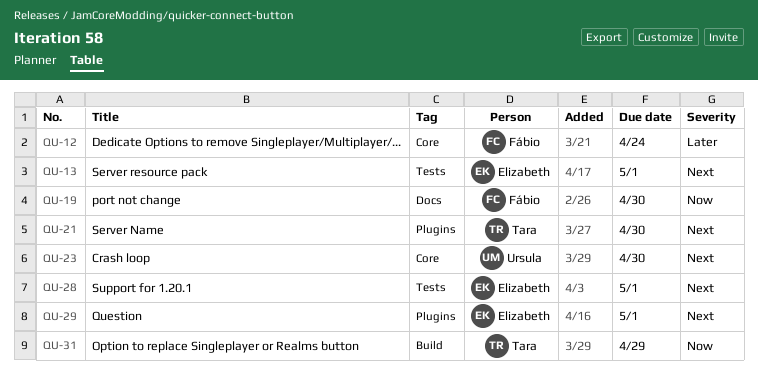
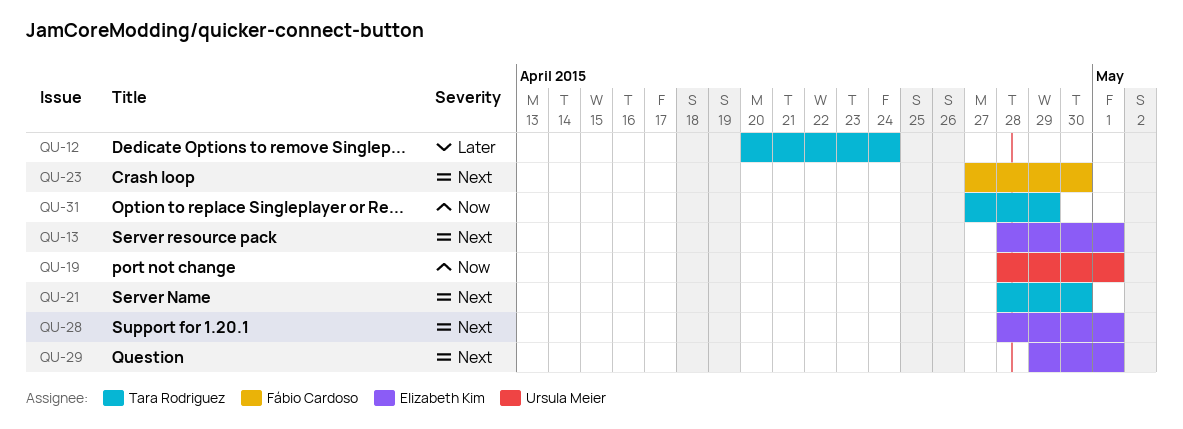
QU-12, owner: Fábio Cardoso -> Tara Rodriguez
QU-19, owner: Fábio Cardoso -> Ursula Meier
QU-19, due: Apr 30 -> May 1
QU-23, owner: Ursula Meier -> Fábio Cardoso

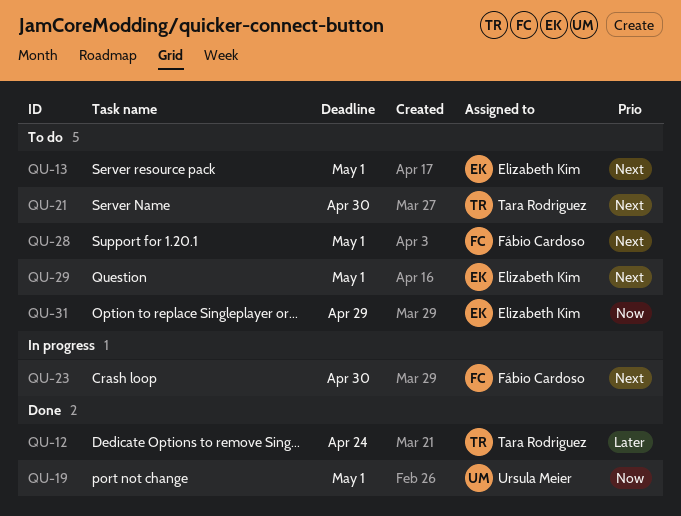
QU-28, owner: Elizabeth Kim -> Fábio Cardoso
QU-31, owner: Tara Rodriguez -> Elizabeth Kim

